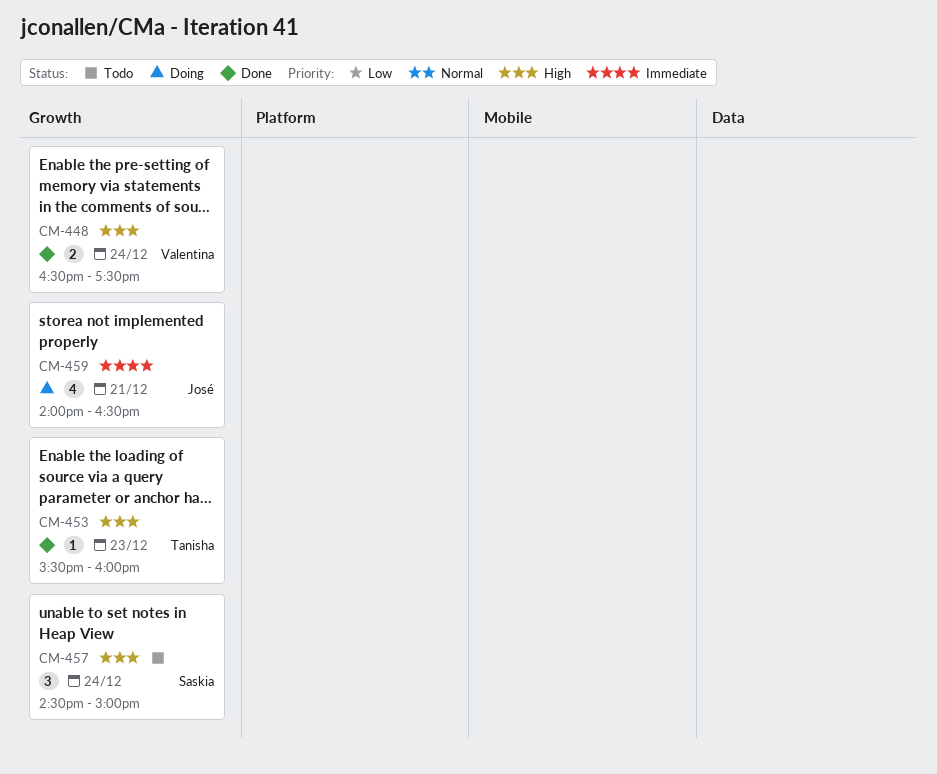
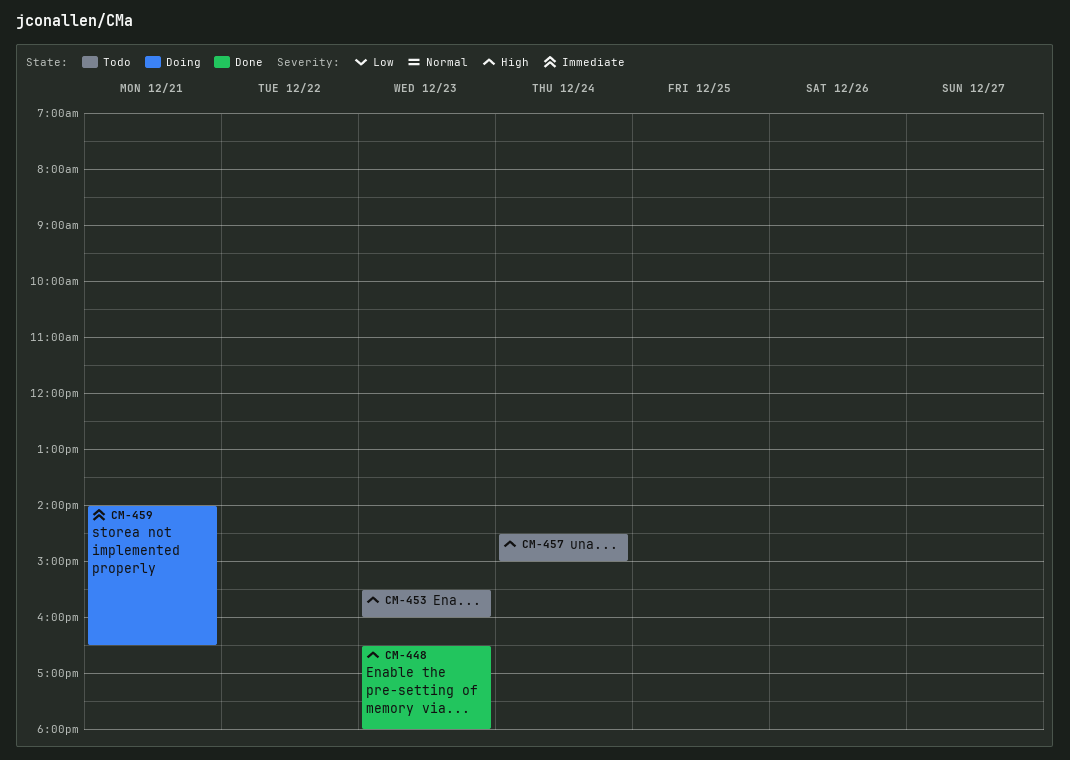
CM-448, day: Dec 24 -> Dec 23
CM-448, ends: 17:30 -> 18:00
CM-453, status: Done -> Todo

